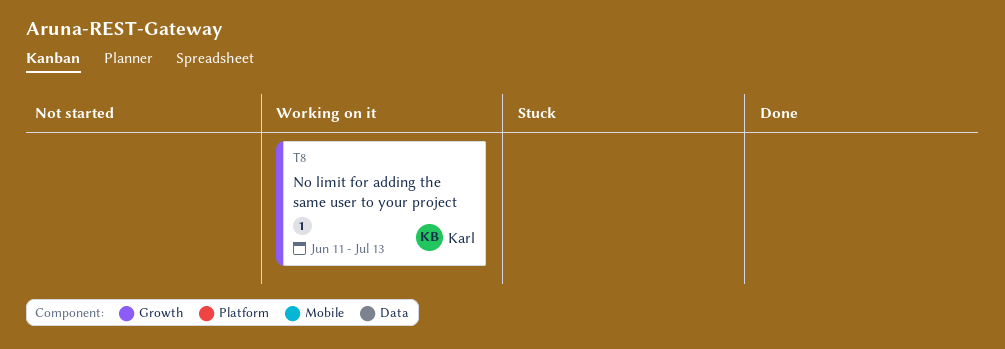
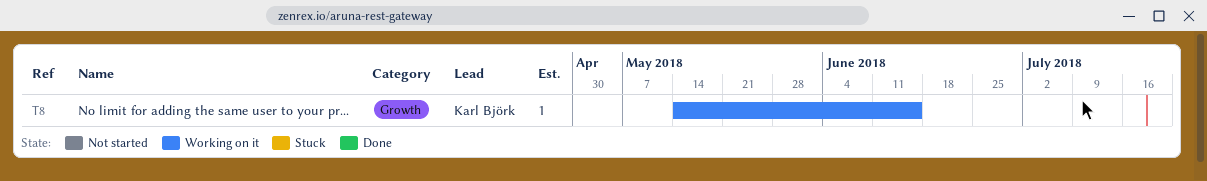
T8, start: Jun 11 -> May 14
T8, due: Jul 13 -> Jun 15

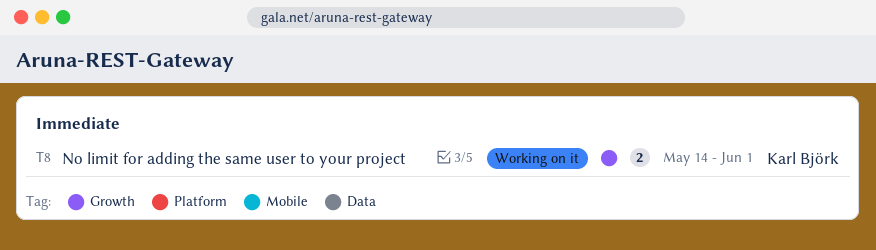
T8, estimate: 1 -> 2
T8, due: Jun 15 -> Jun 1

